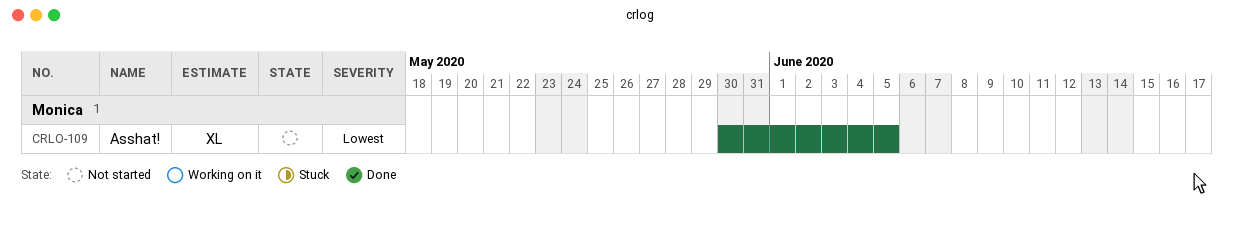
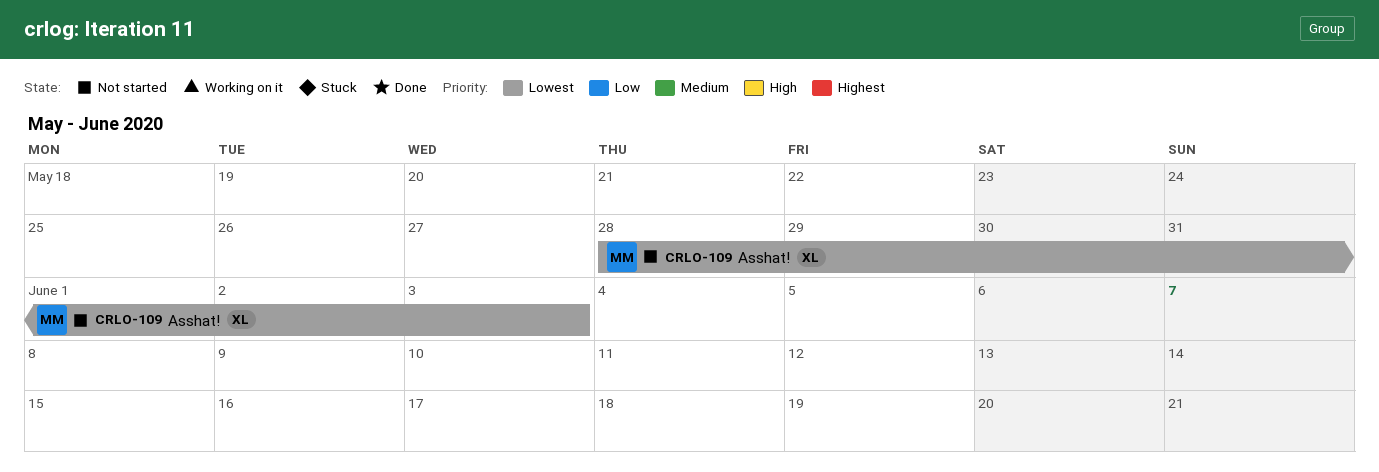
CRLO-109, start: May 30 -> May 28
CRLO-109, due: Jun 5 -> Jun 3

